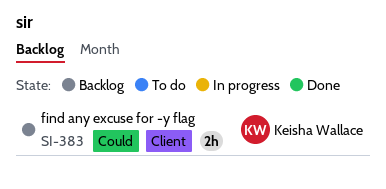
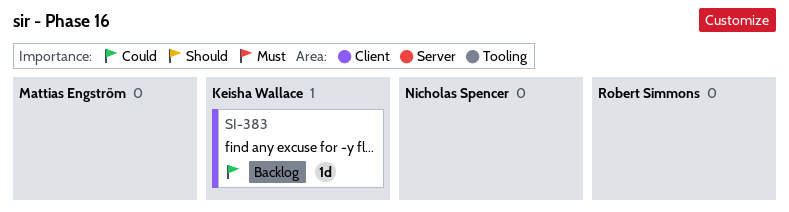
SI-383, estimate: 2h -> 1d

